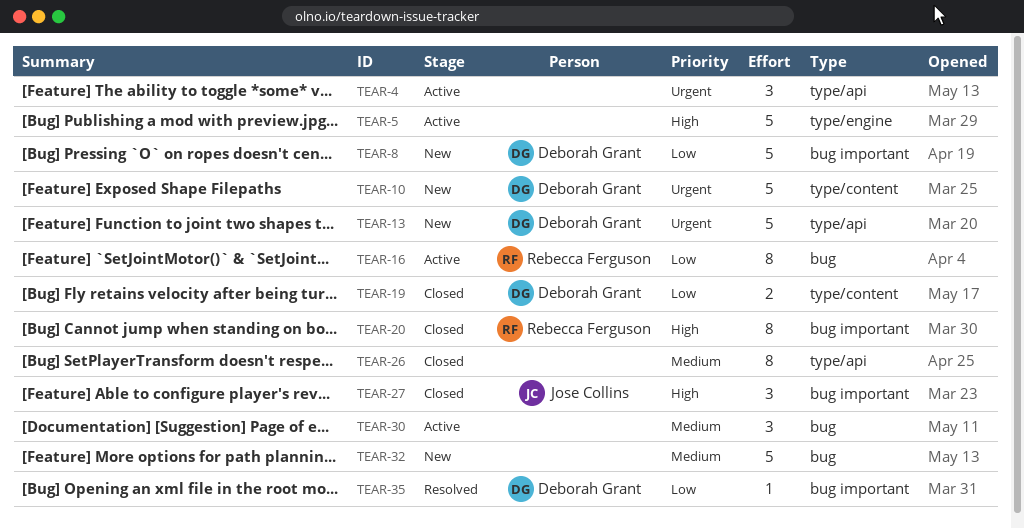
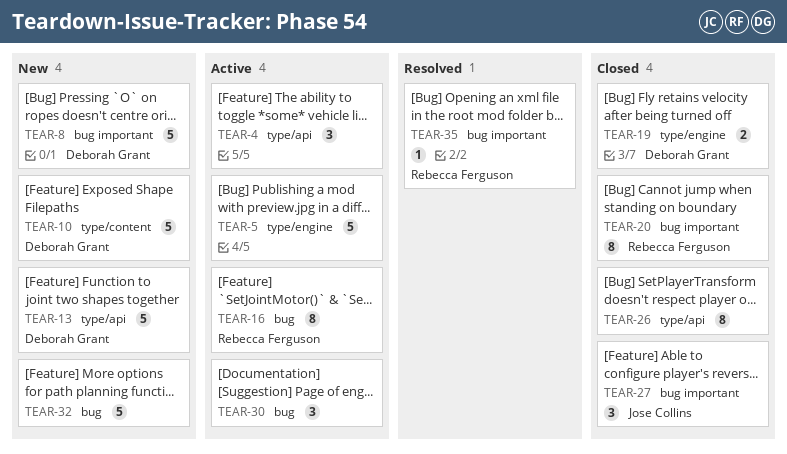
TEAR-19, label: type/content -> type/engine
TEAR-35, owner: Deborah Grant -> Rebecca Ferguson

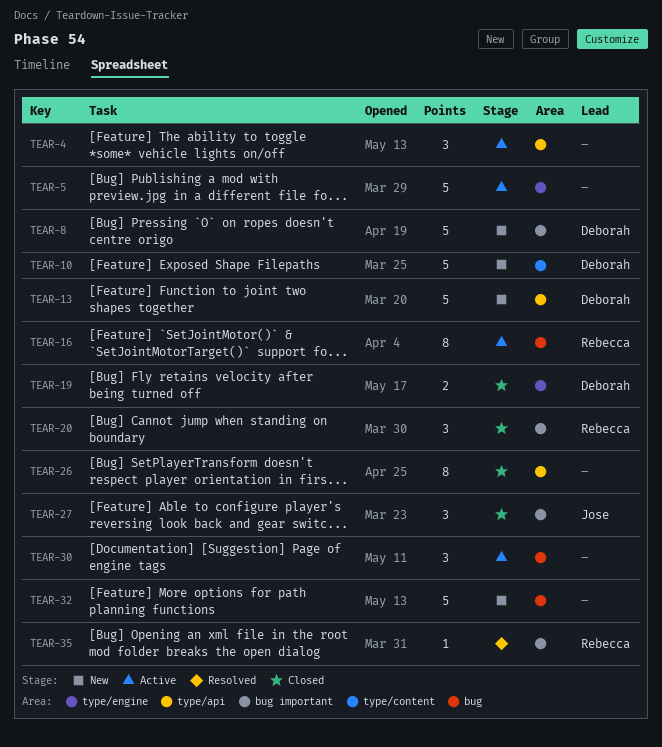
TEAR-20, estimate: 8 -> 3

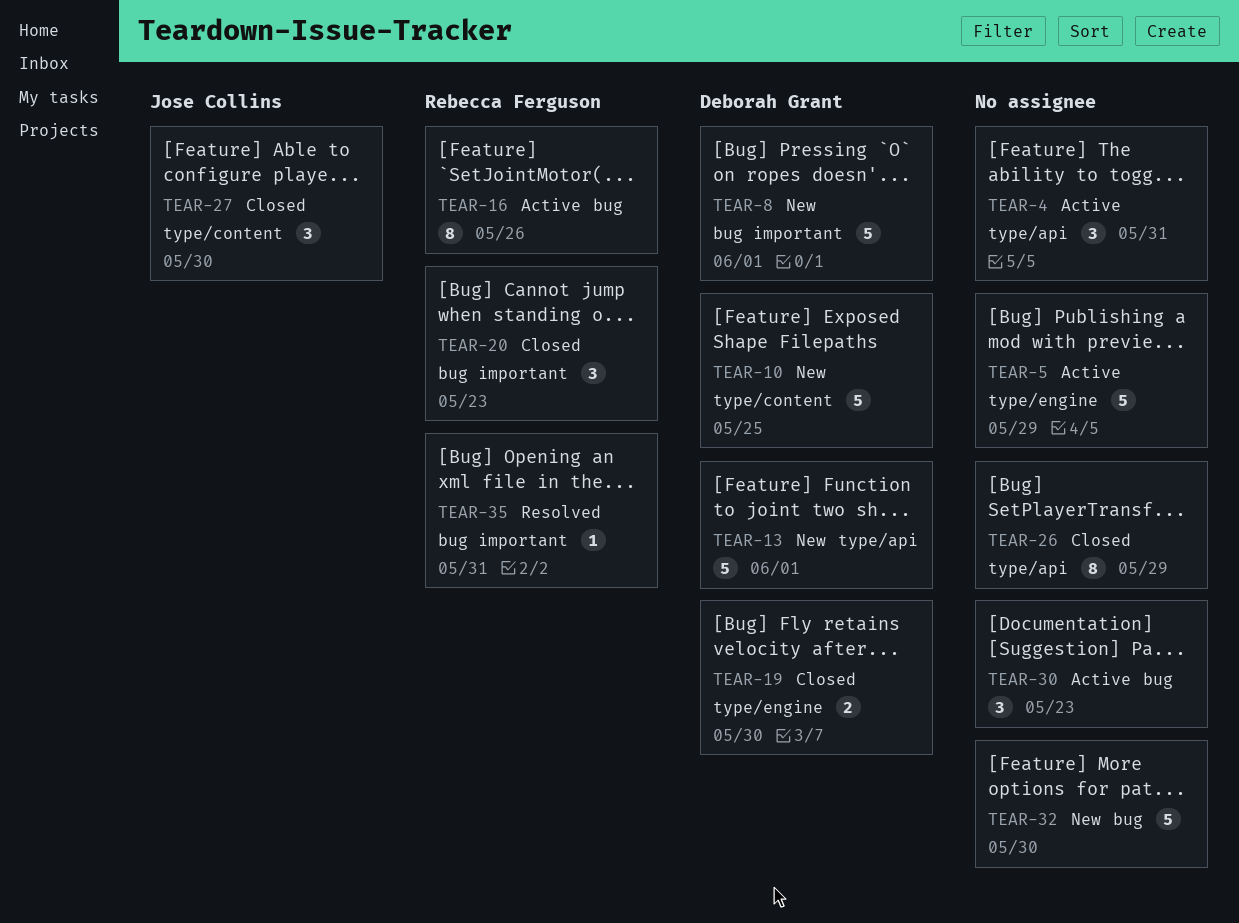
TEAR-27, label: bug important -> type/content

